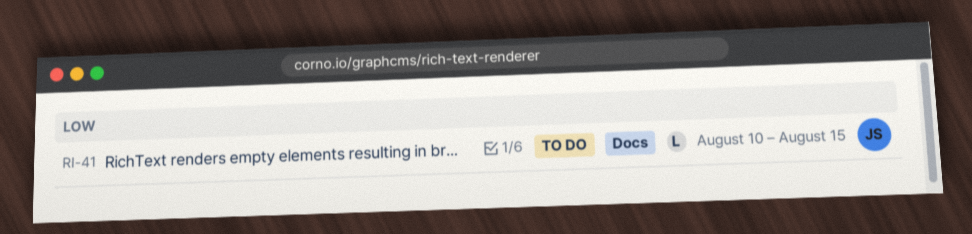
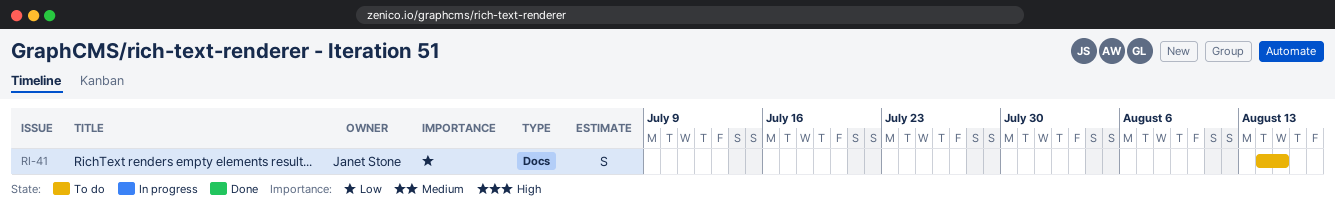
RI-41, estimate: L -> S
RI-41, start: Aug 10 -> Aug 14

